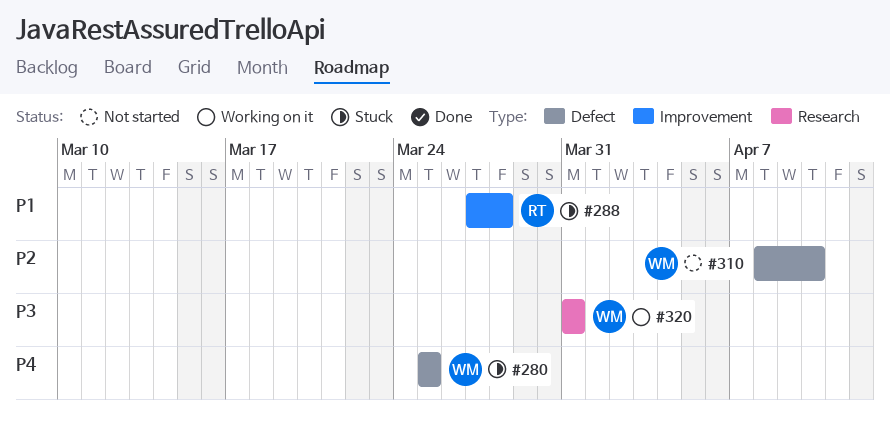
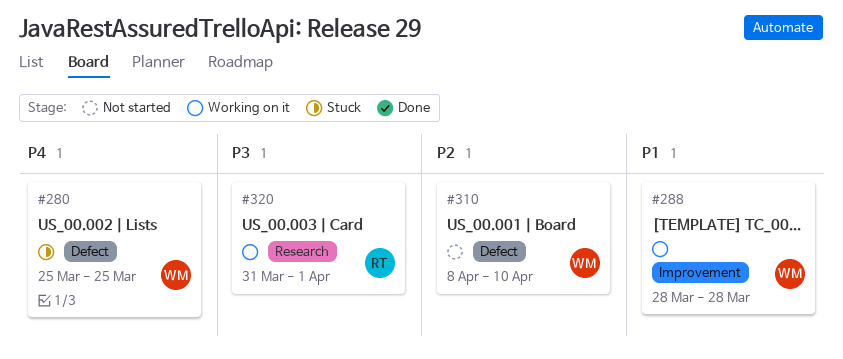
#288, status: Stuck -> Working on it
#288, owner: RT -> WM
#288, start: Mar 27 -> Mar 28
#320, owner: WM -> RT
#320, due: Mar 31 -> Apr 1

